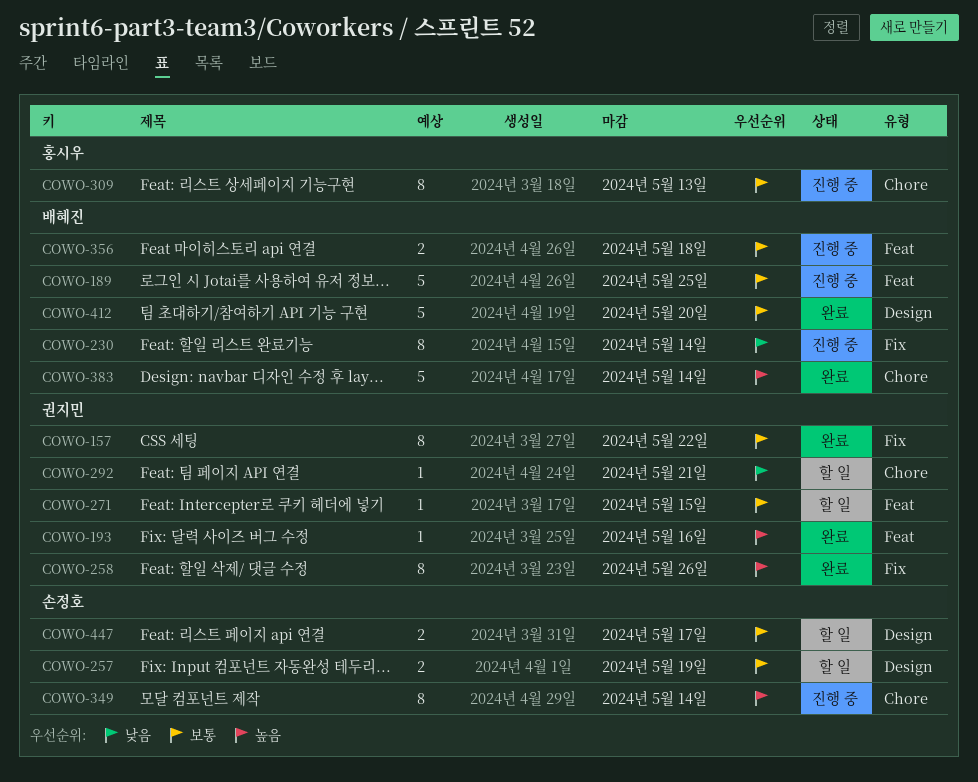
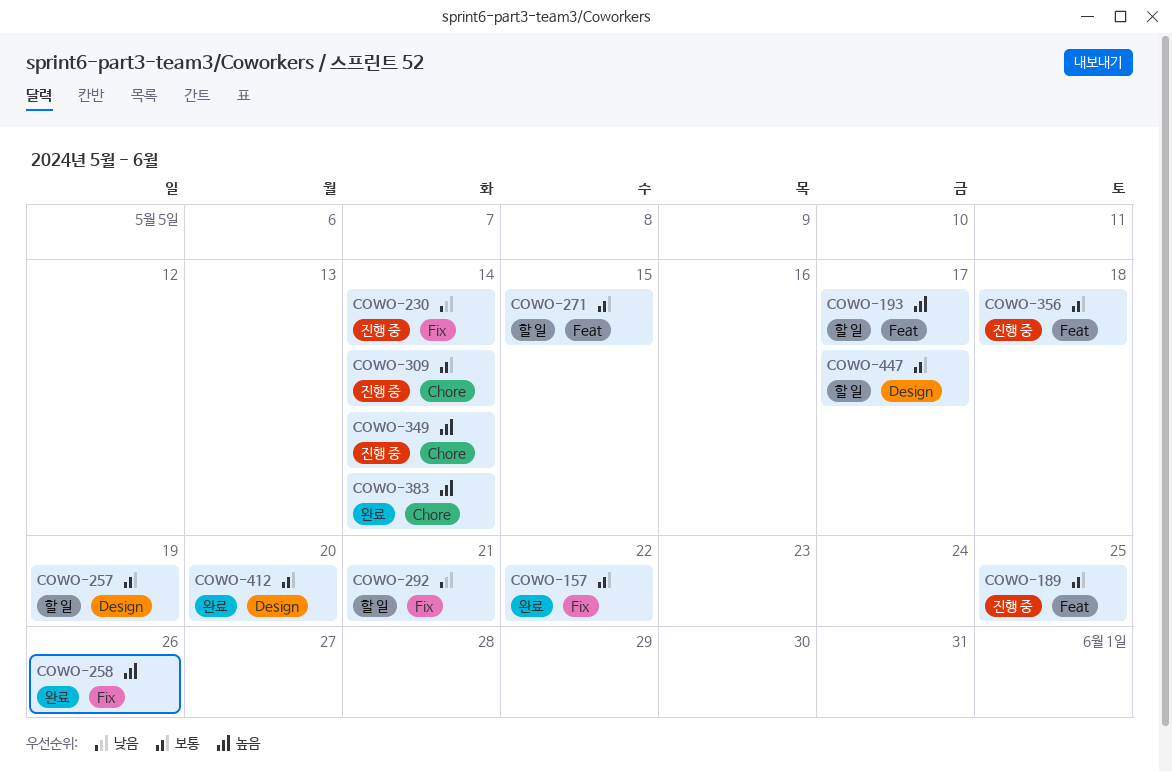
COWO-193, status: 완료 -> 할 일
COWO-193, due: May 16 -> May 17
COWO-292, label: Chore -> Fix
COWO-309, due: May 13 -> May 14

